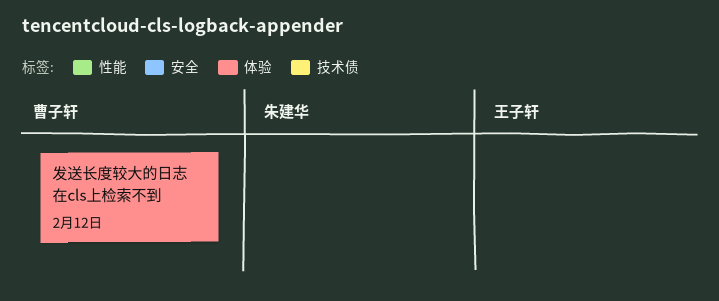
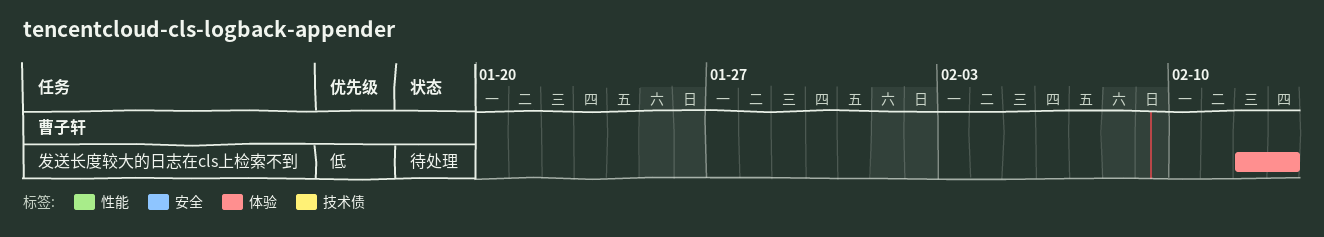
发送长度较大的日志在cls上检索不到, due: Feb 12 -> Feb 13

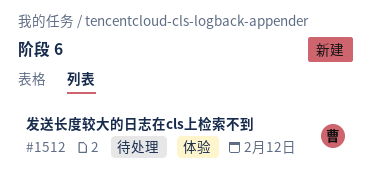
发送长度较大的日志在cls上检索不到, due: Feb 13 -> Feb 12

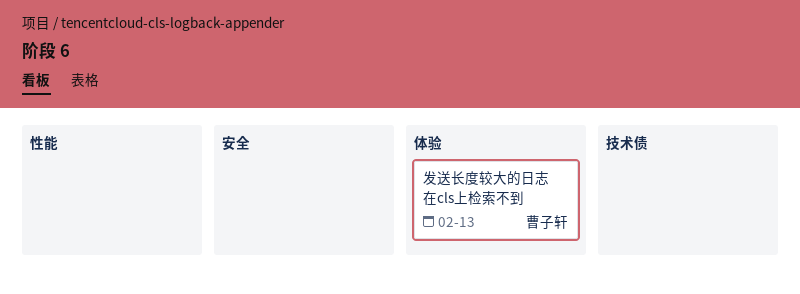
发送长度较大的日志在cls上检索不到, due: Feb 12 -> Feb 13

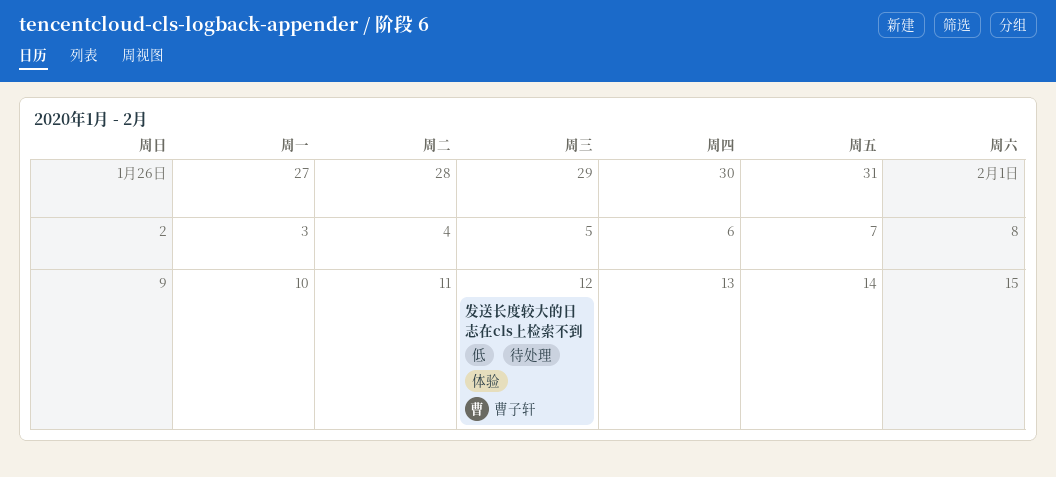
发送长度较大的日志在cls上检索不到, due: Feb 13 -> Feb 12

